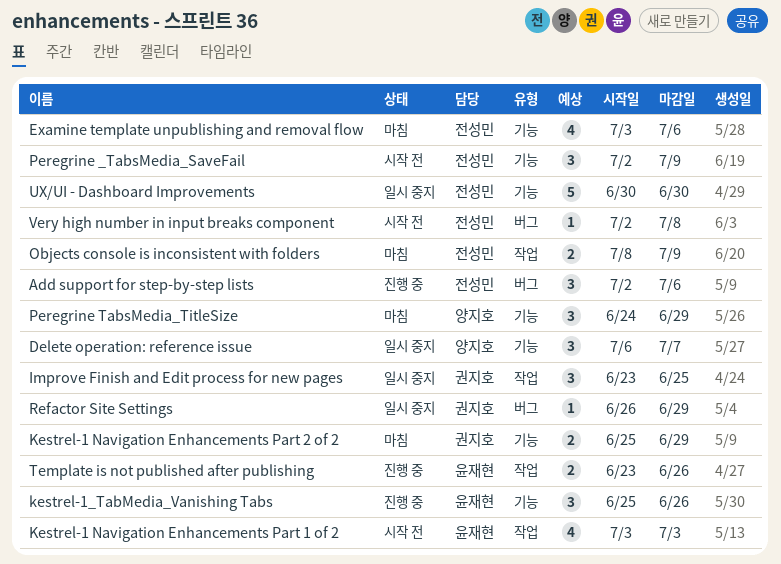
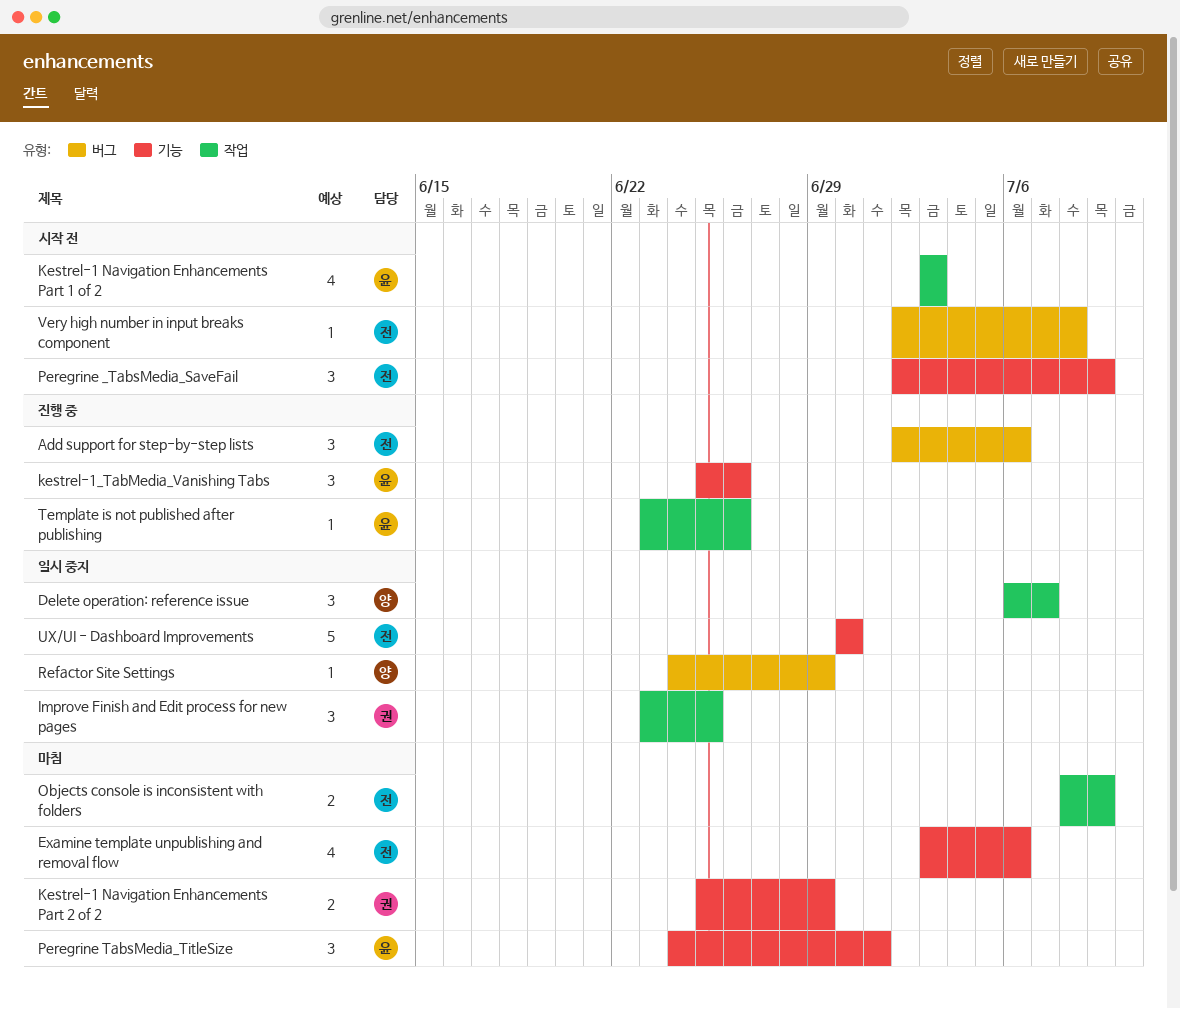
Delete operation: reference issue, label: 기능 -> 작업
Peregrine TabsMedia_TitleSize, owner: 양지호 -> 윤재현
Peregrine TabsMedia_TitleSize, due: Jun 29 -> Jul 1
Refactor Site Settings, owner: 권지호 -> 양지호
Refactor Site Settings, start: Jun 26 -> Jun 24
Template is not published after publishing, estimate: 2 -> 1

